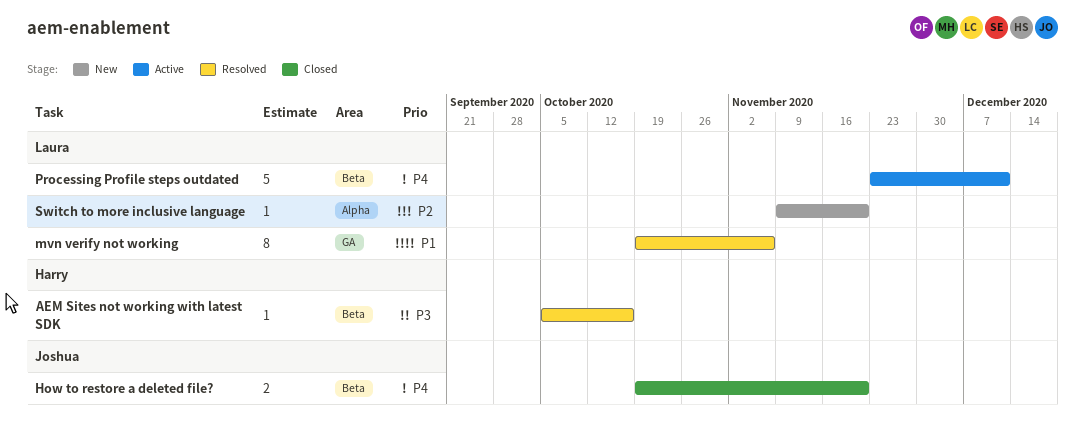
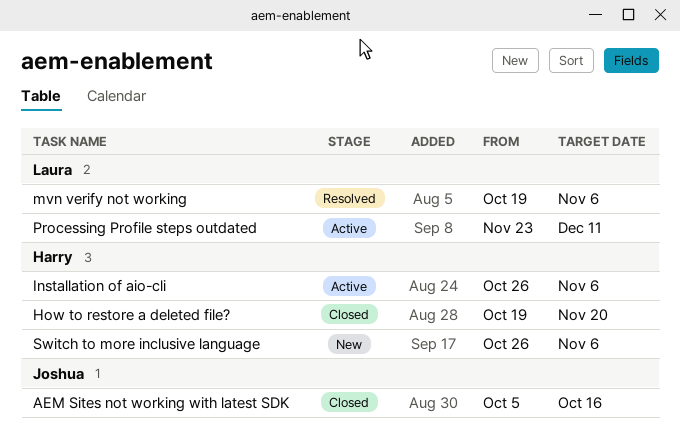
AEM Sites not working with latest SDK, status: Resolved -> Closed
AEM Sites not working with latest SDK, owner: Harry -> Joshua
How to restore a deleted file?, owner: Joshua -> Harry
Installation of aio-cli: none -> present
Switch to more inclusive language, owner: Laura -> Harry
Switch to more inclusive language, start: Nov 9 -> Oct 26
Switch to more inclusive language, due: Nov 20 -> Nov 6

